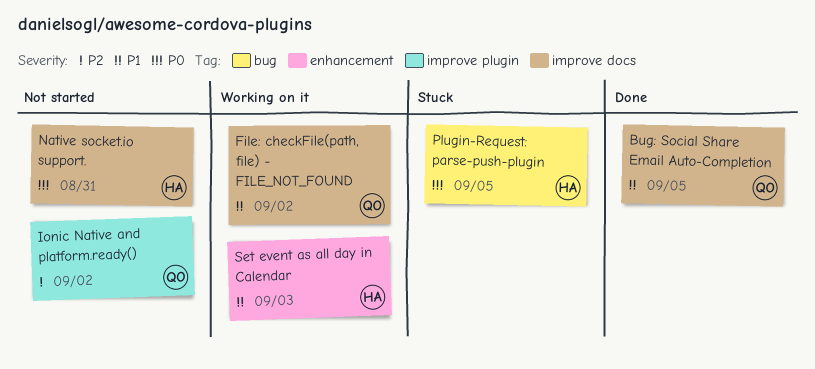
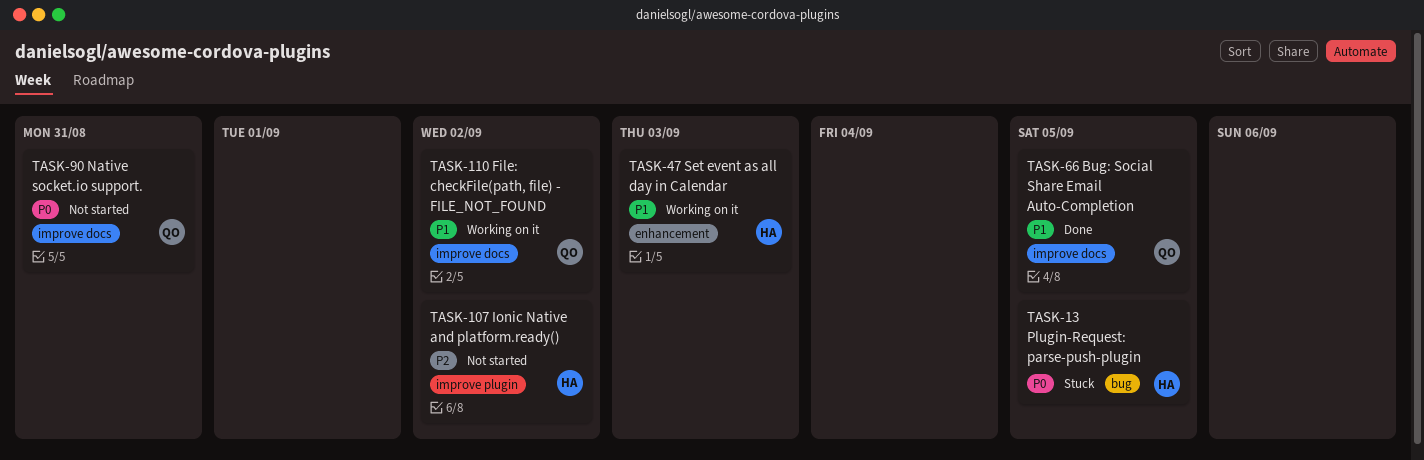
Ionic Native and platform.ready(), owner: QO -> HA
Native socket.io support., owner: HA -> QO

